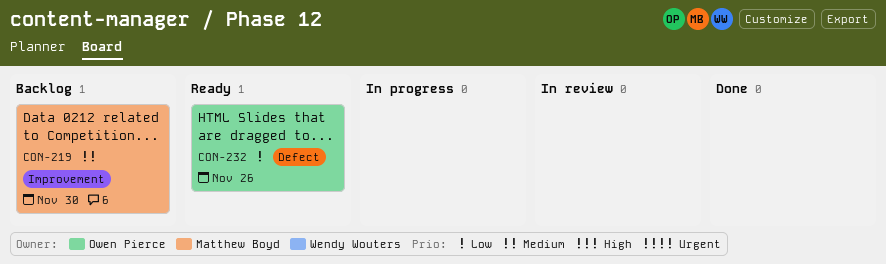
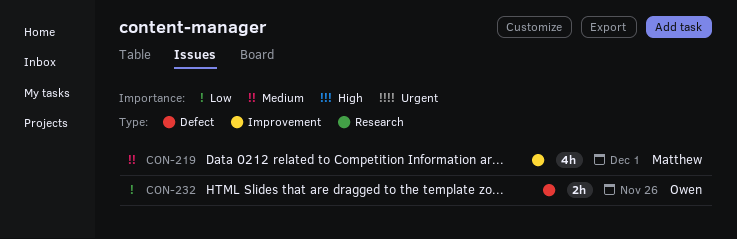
CON-219, due: Nov 30 -> Dec 1

